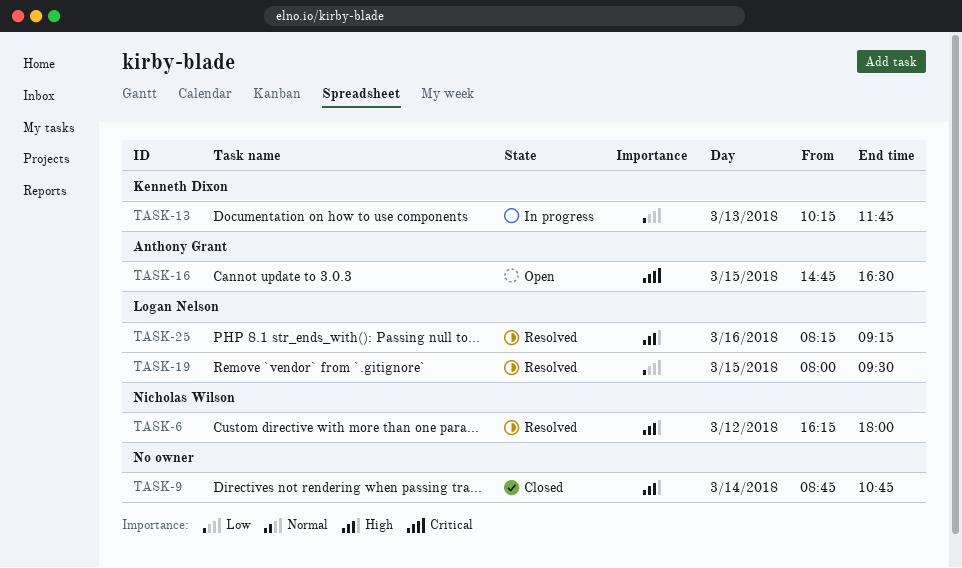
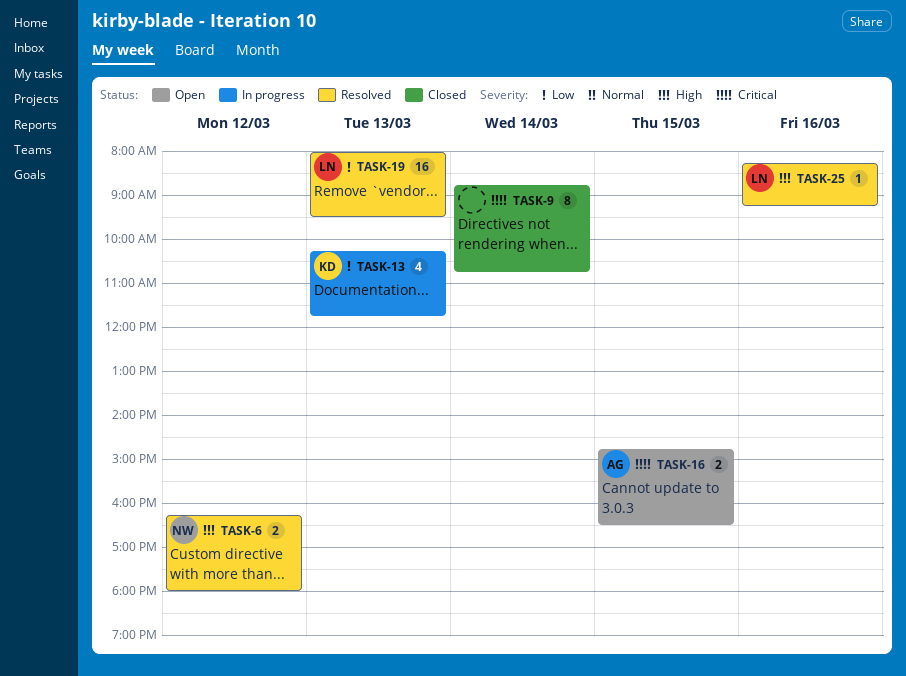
TASK-9, priority: High -> Critical
TASK-19, day: Mar 15 -> Mar 13

